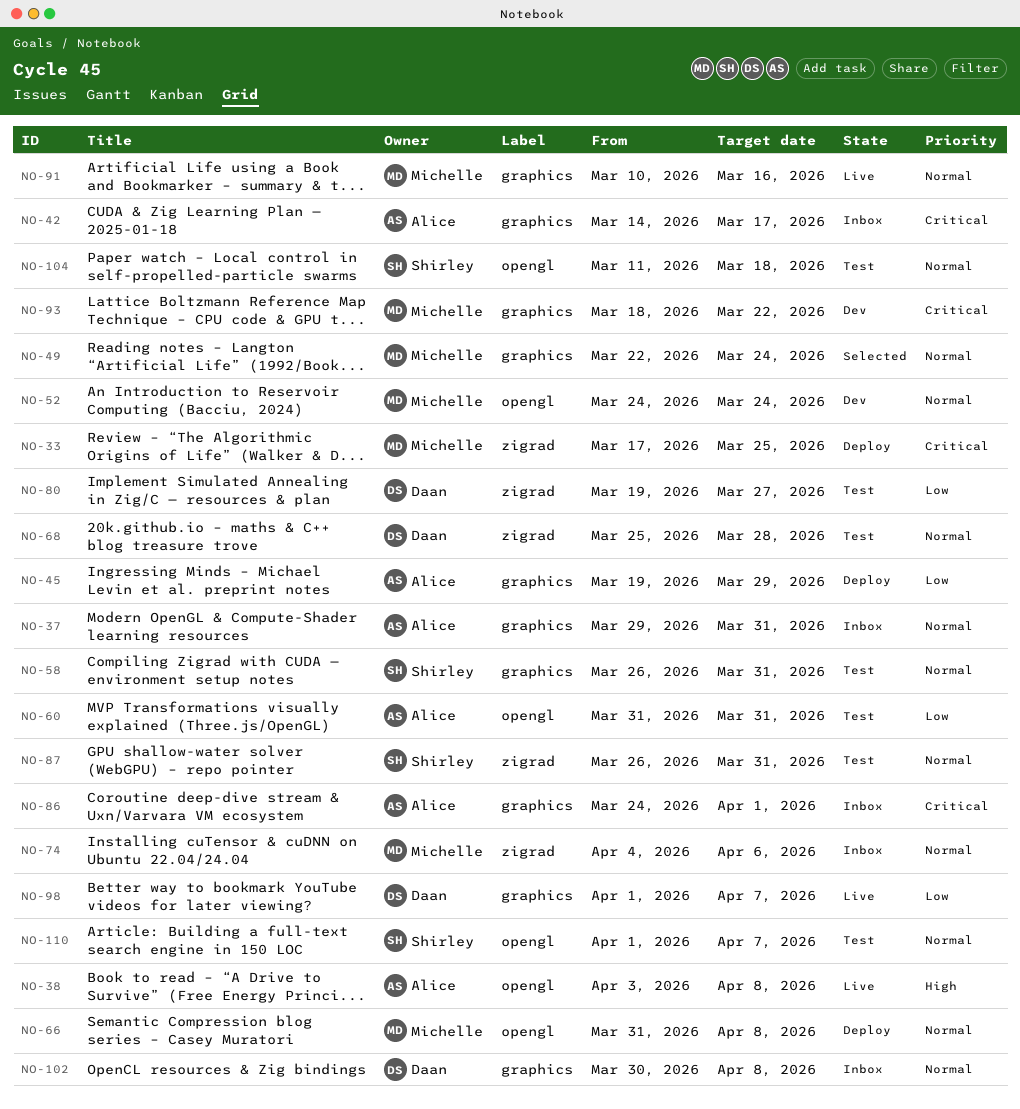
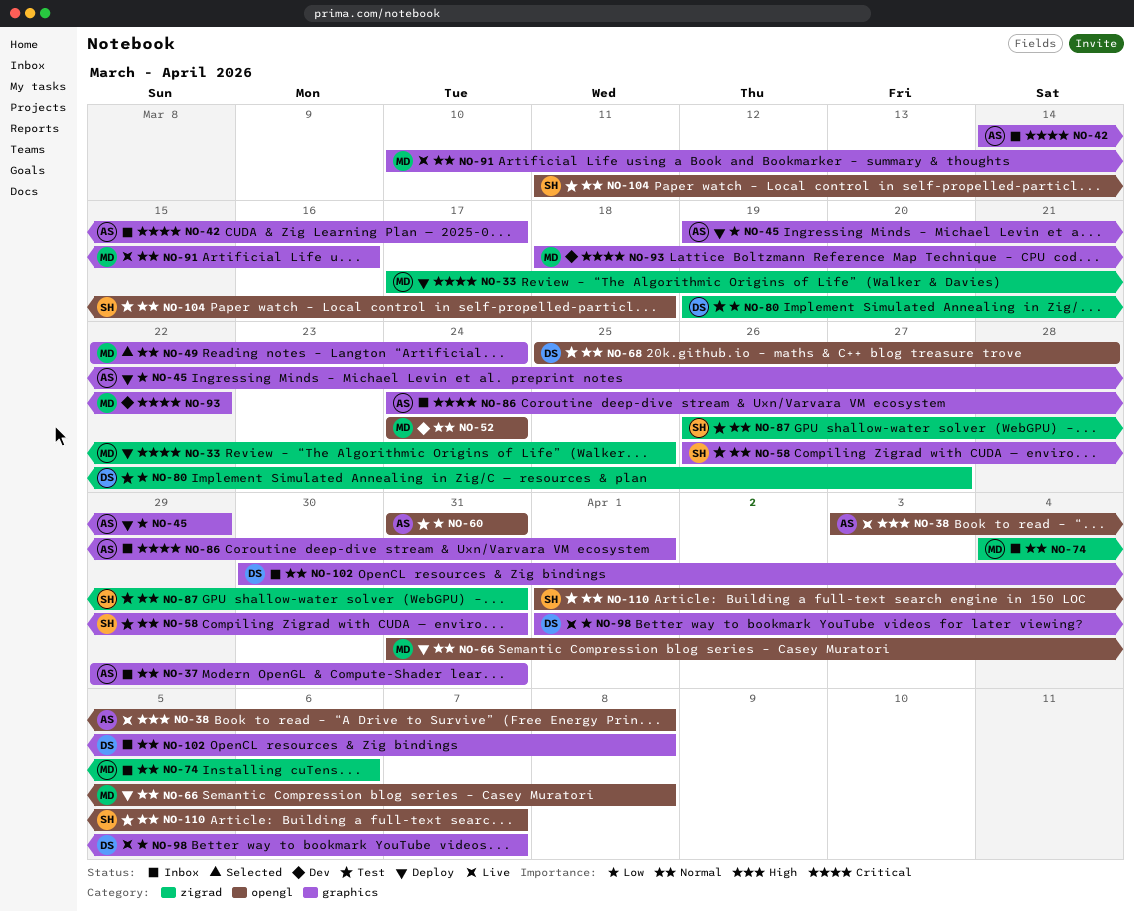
NO-68, label: zigrad -> opengl

